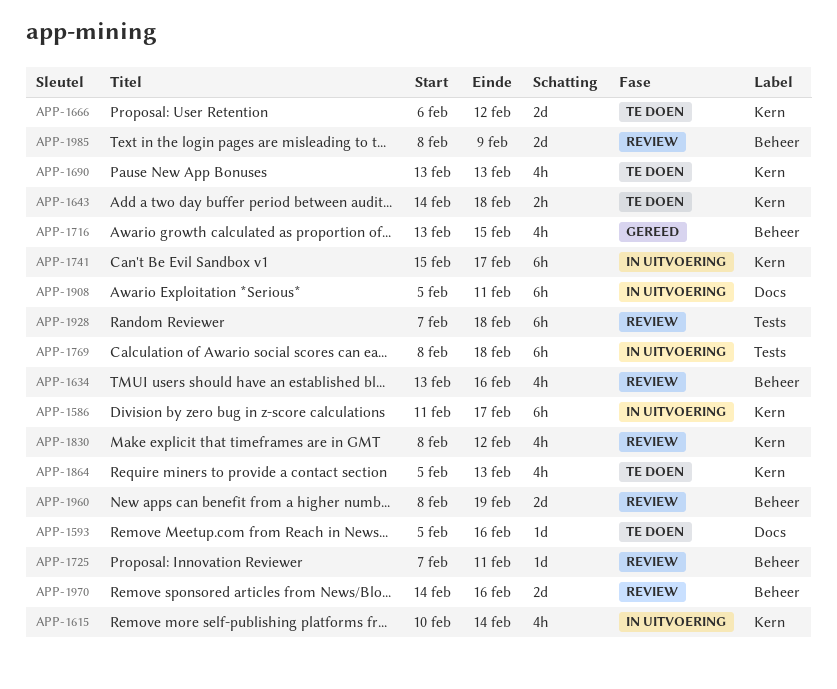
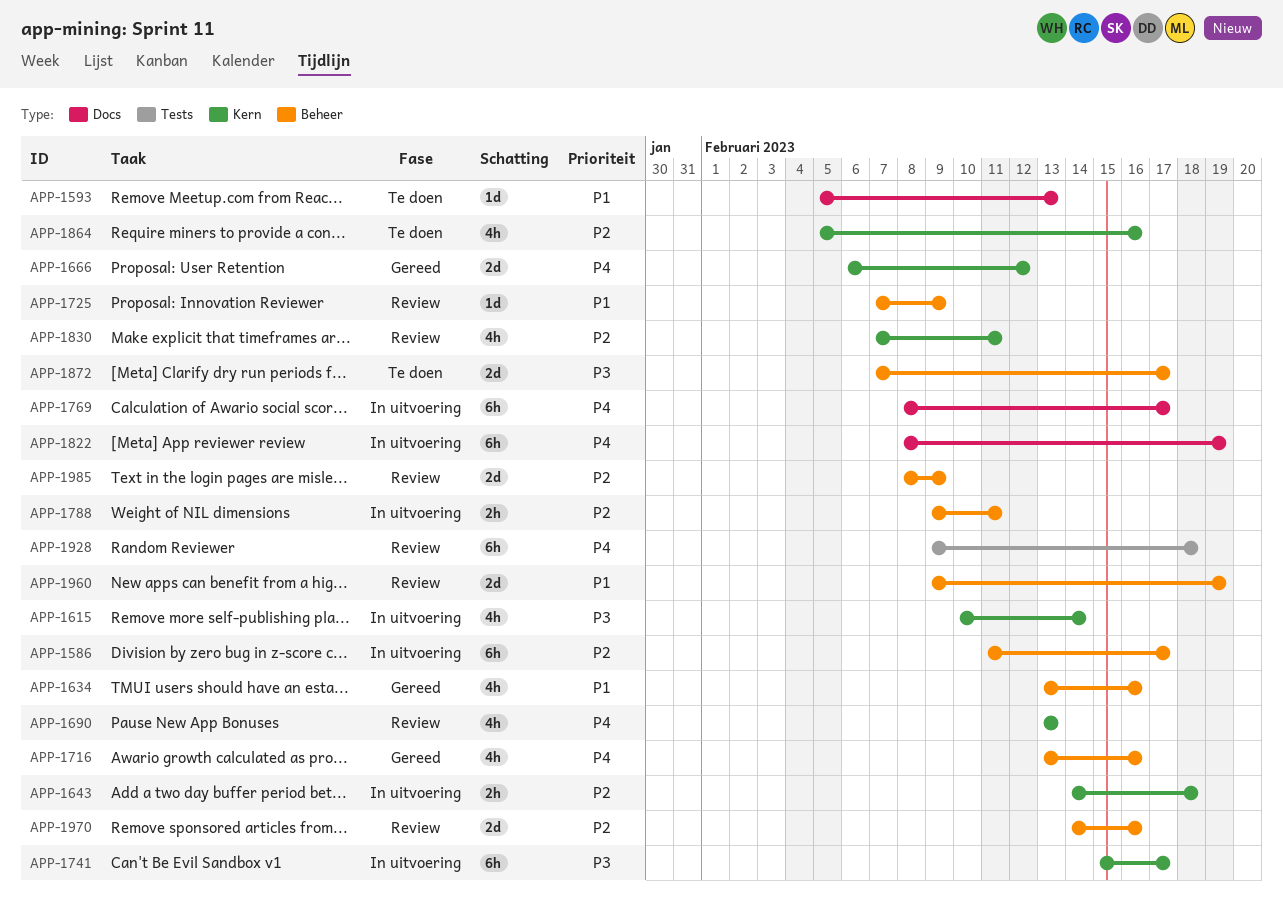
APP-1586, label: Kern -> Beheer
APP-1593, due: Feb 16 -> Feb 13
APP-1634, status: Review -> Gereed
APP-1643, status: Te doen -> In uitvoering
APP-1666, status: Te doen -> Gereed
APP-1690, status: Te doen -> Review
APP-1716, due: Feb 15 -> Feb 16
APP-1725, due: Feb 11 -> Feb 9
APP-1769, label: Tests -> Docs
APP-1769, due: Feb 18 -> Feb 17
APP-1788: none -> present
APP-1822: none -> present
APP-1830, start: Feb 8 -> Feb 7
APP-1830, due: Feb 12 -> Feb 11
APP-1864, due: Feb 13 -> Feb 16
APP-1872: none -> present
APP-1908: present -> none
APP-1928, start: Feb 7 -> Feb 9
APP-1960, start: Feb 8 -> Feb 9

